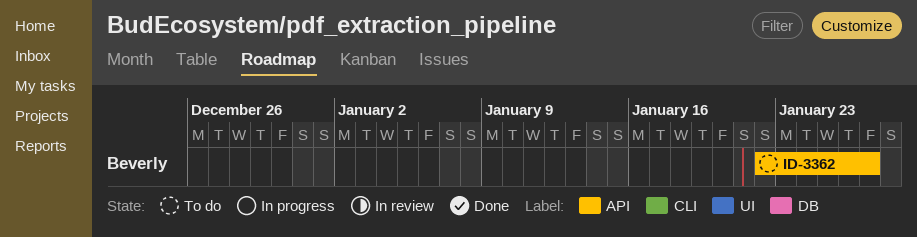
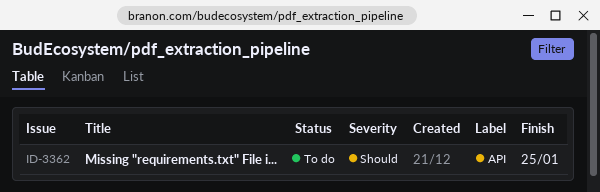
ID-3362, due: Jan 27 -> Jan 25

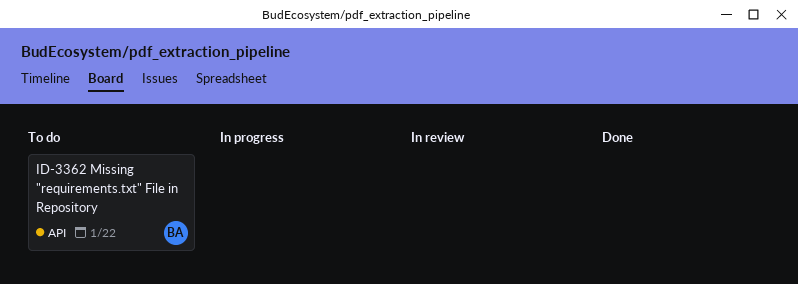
ID-3362, due: Jan 25 -> Jan 22

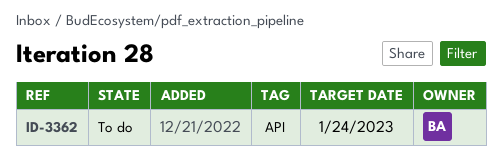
ID-3362, due: Jan 22 -> Jan 24

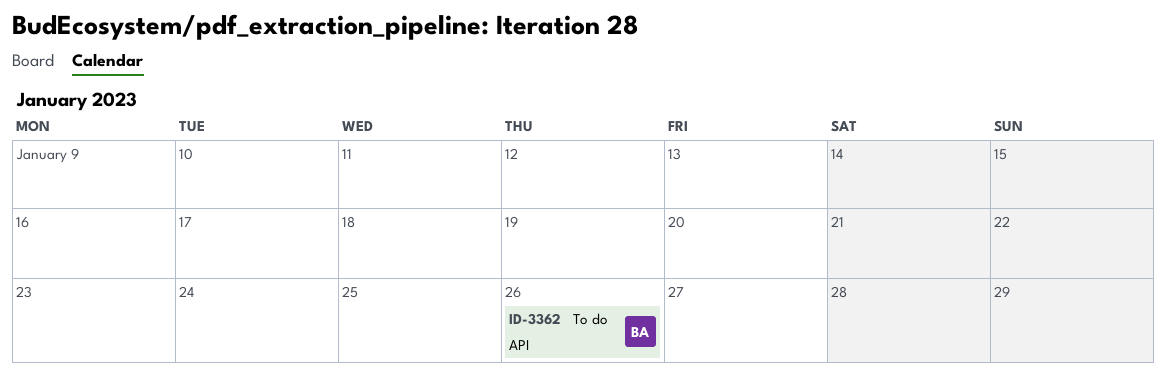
ID-3362, due: Jan 24 -> Jan 26

